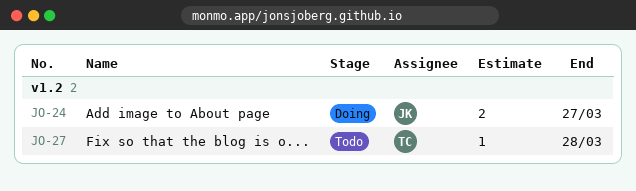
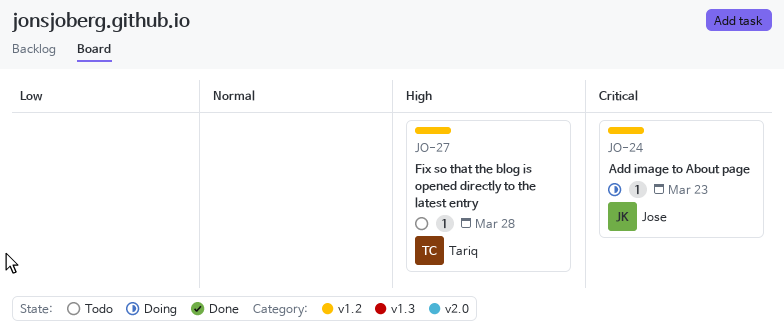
JO-24, estimate: 2 -> 1
JO-24, due: Mar 27 -> Mar 23

